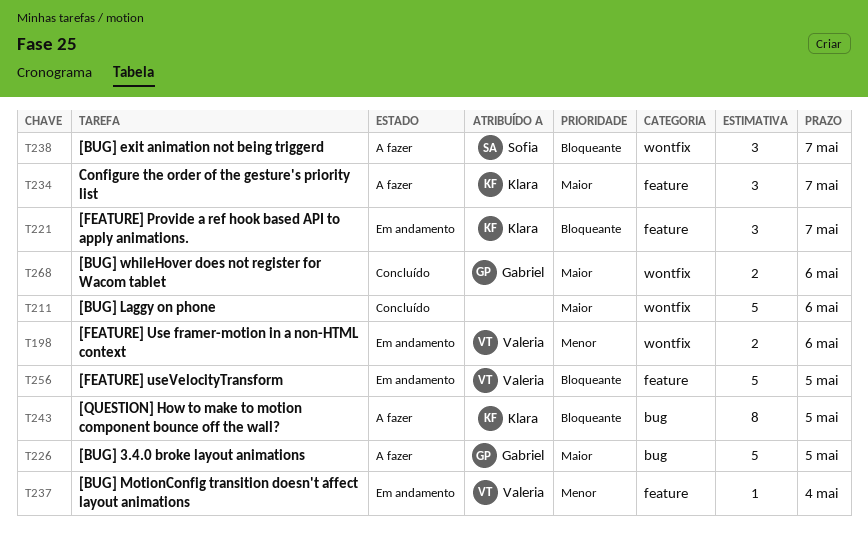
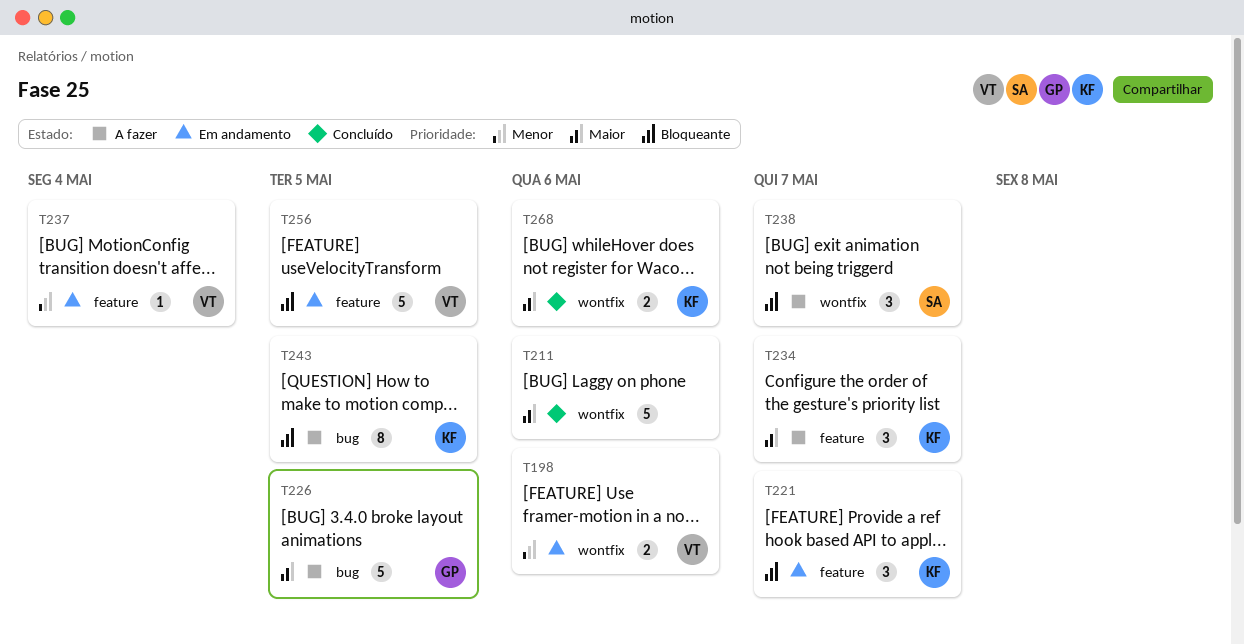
T268, owner: Gabriel -> Klara

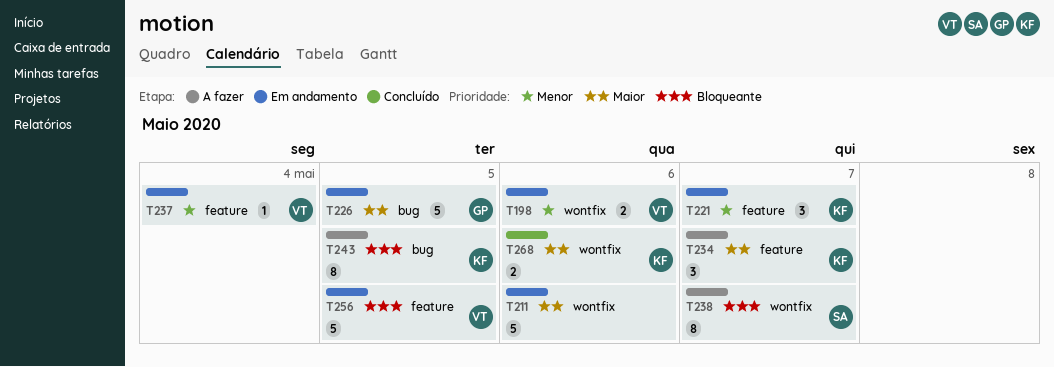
T211, status: Concluído -> Em andamento
T221, priority: Bloqueante -> Menor
T226, status: A fazer -> Em andamento
T238, estimate: 3 -> 8

